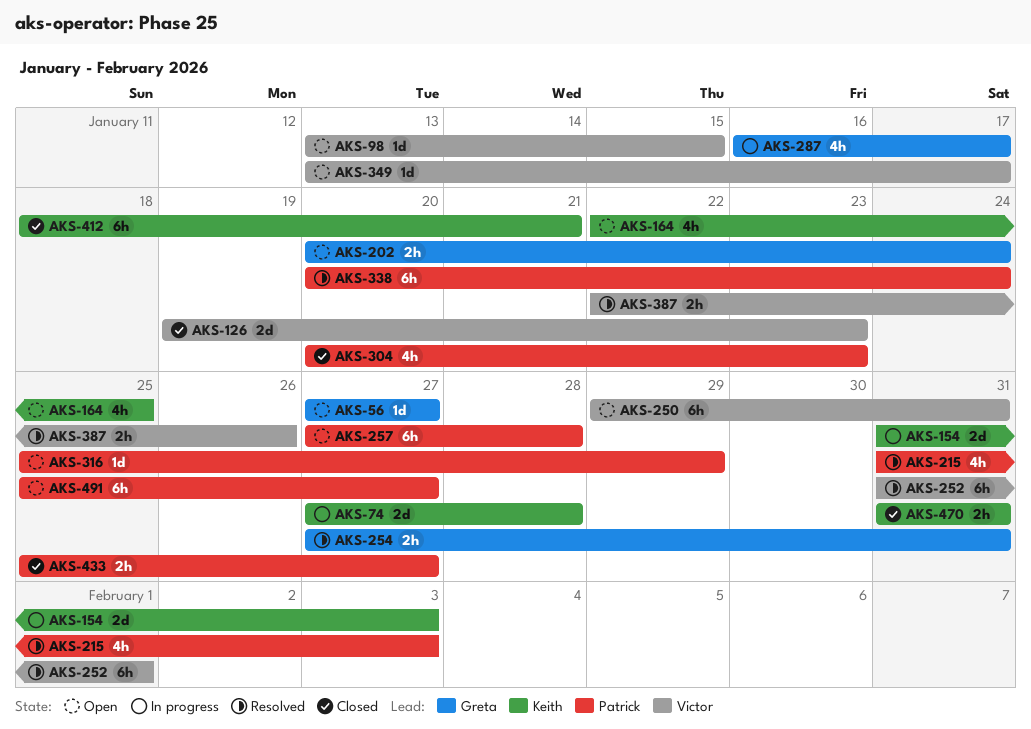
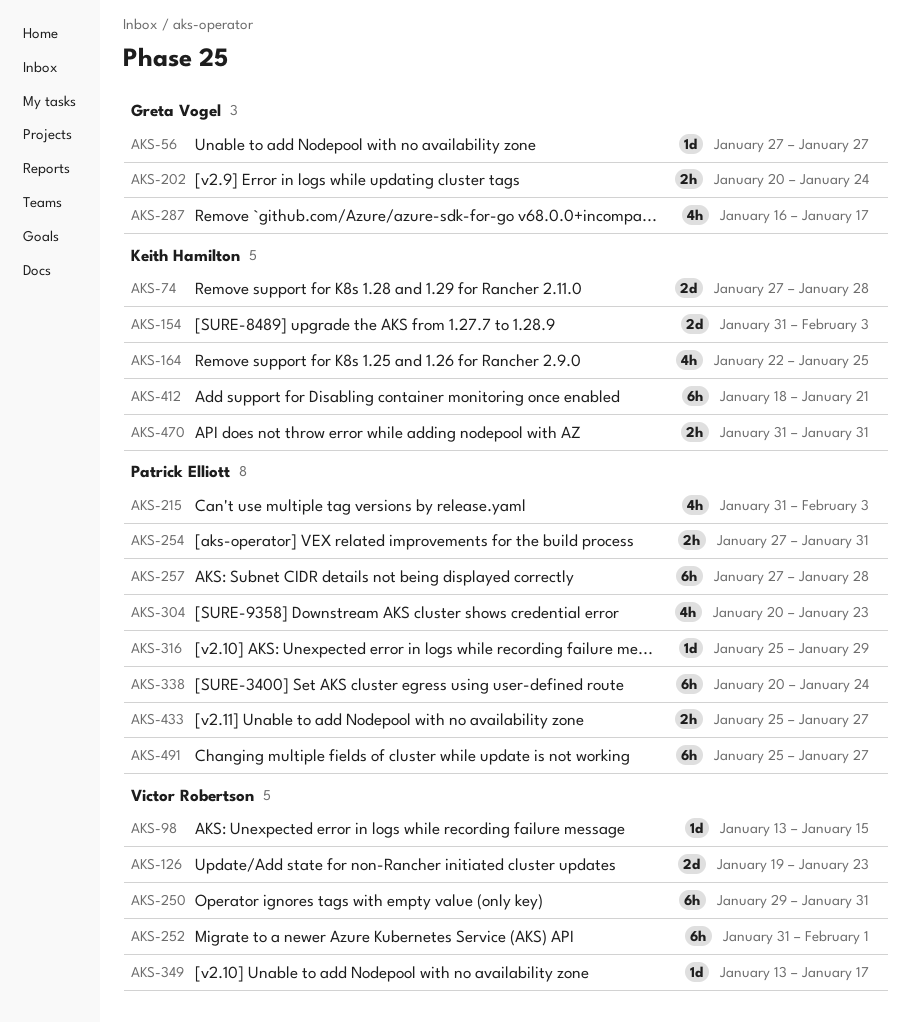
AKS-254, owner: Greta Vogel -> Patrick Elliott
AKS-387: present -> none

